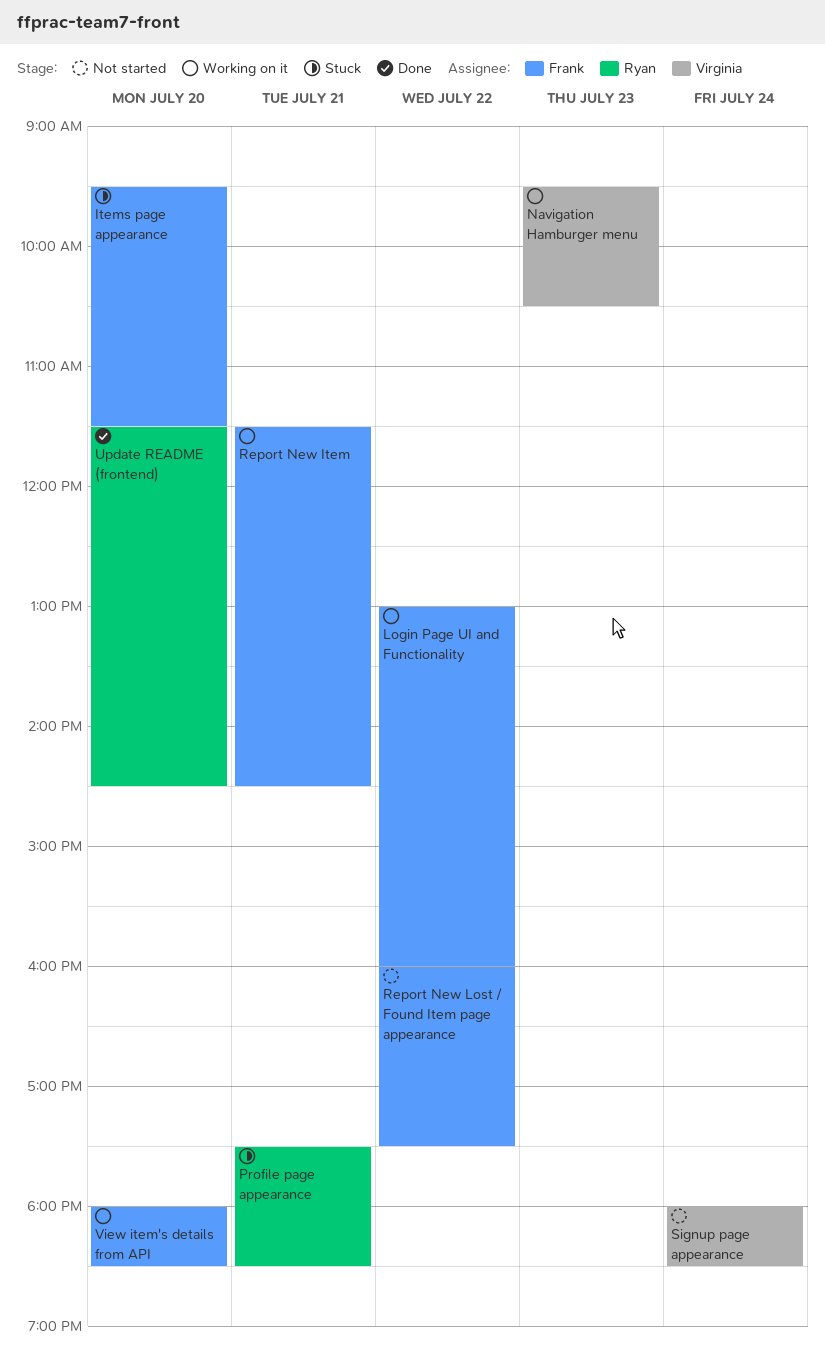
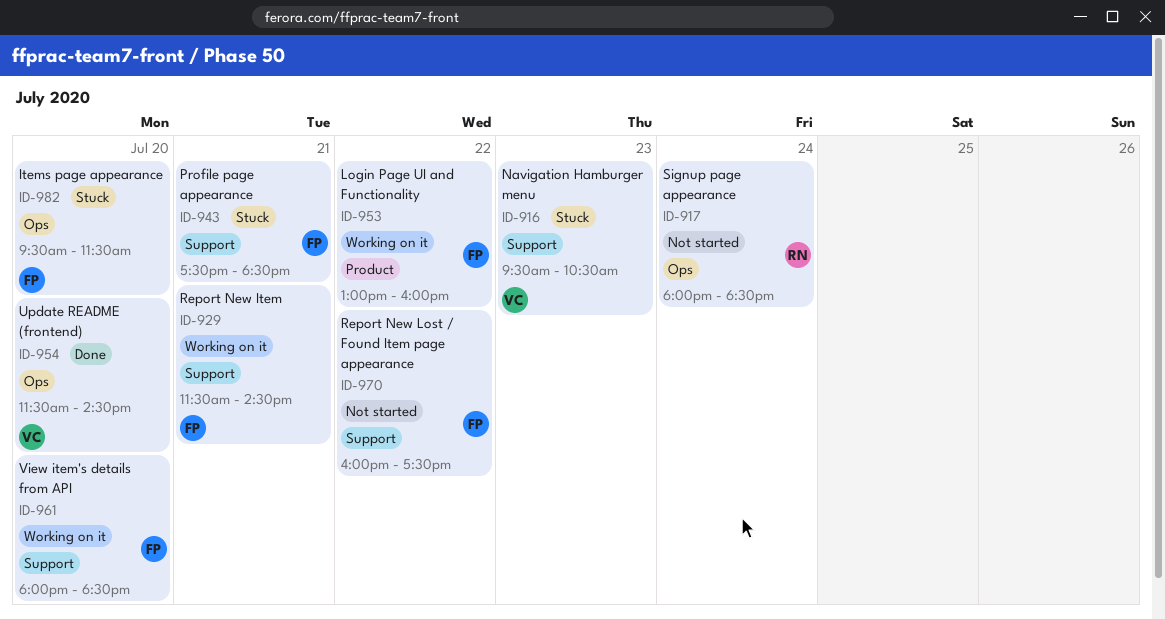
Navigation Hamburger menu, status: Working on it -> Stuck
Profile page appearance, owner: Ryan -> Frank
Signup page appearance, owner: Virginia -> Ryan
Update README (frontend), owner: Ryan -> Virginia

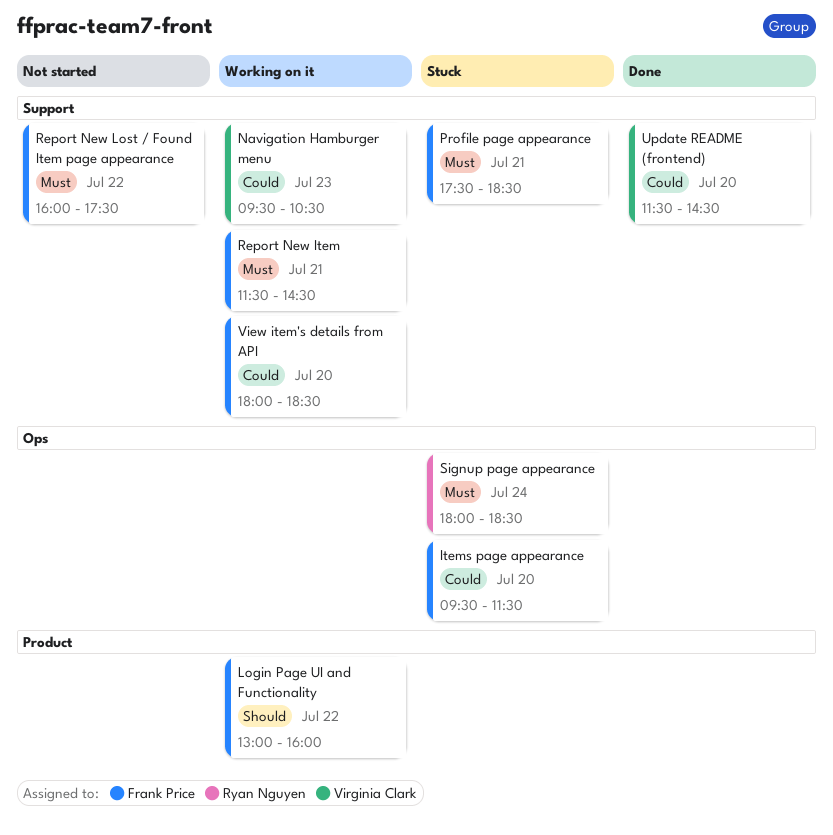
Navigation Hamburger menu, status: Stuck -> Working on it
Signup page appearance, status: Not started -> Stuck
Update README (frontend), label: Ops -> Support

